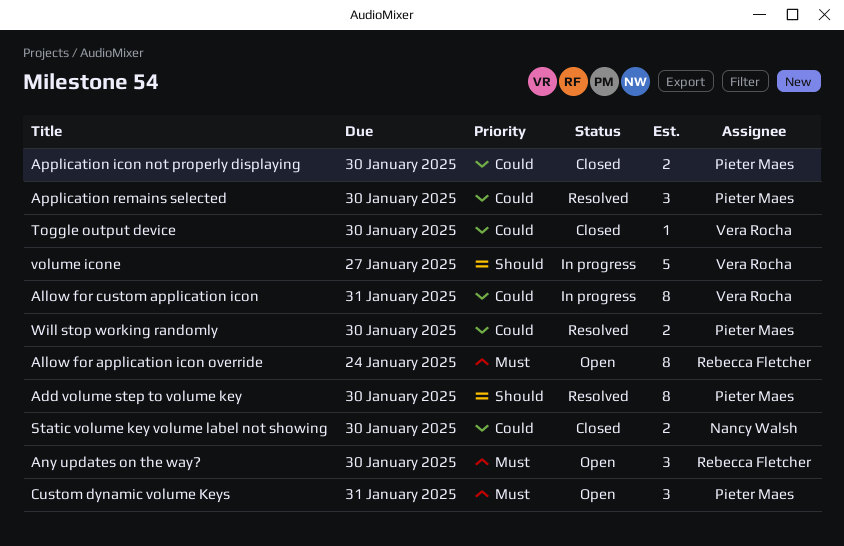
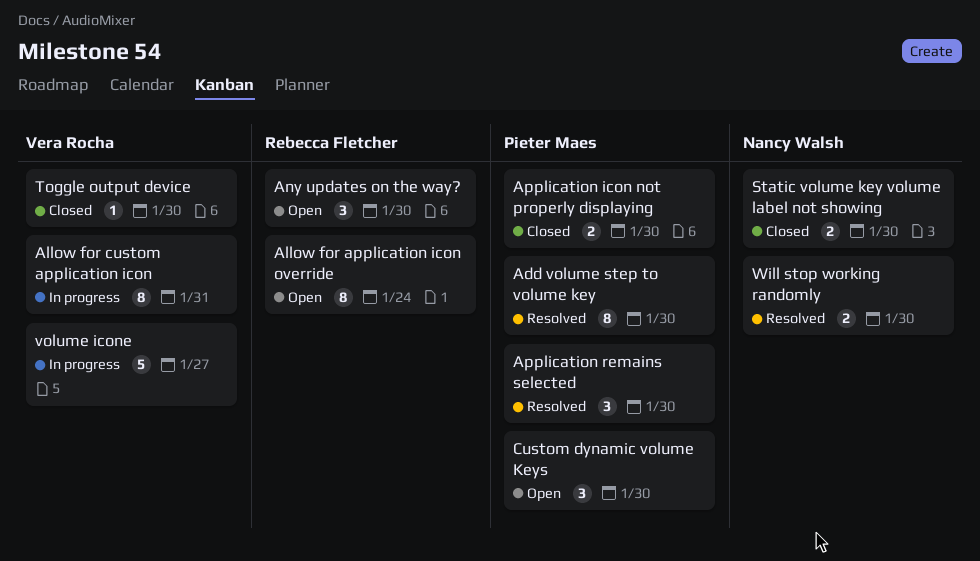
Custom dynamic volume Keys, due: Jan 31 -> Jan 30
Will stop working randomly, owner: Pieter Maes -> Nancy Walsh

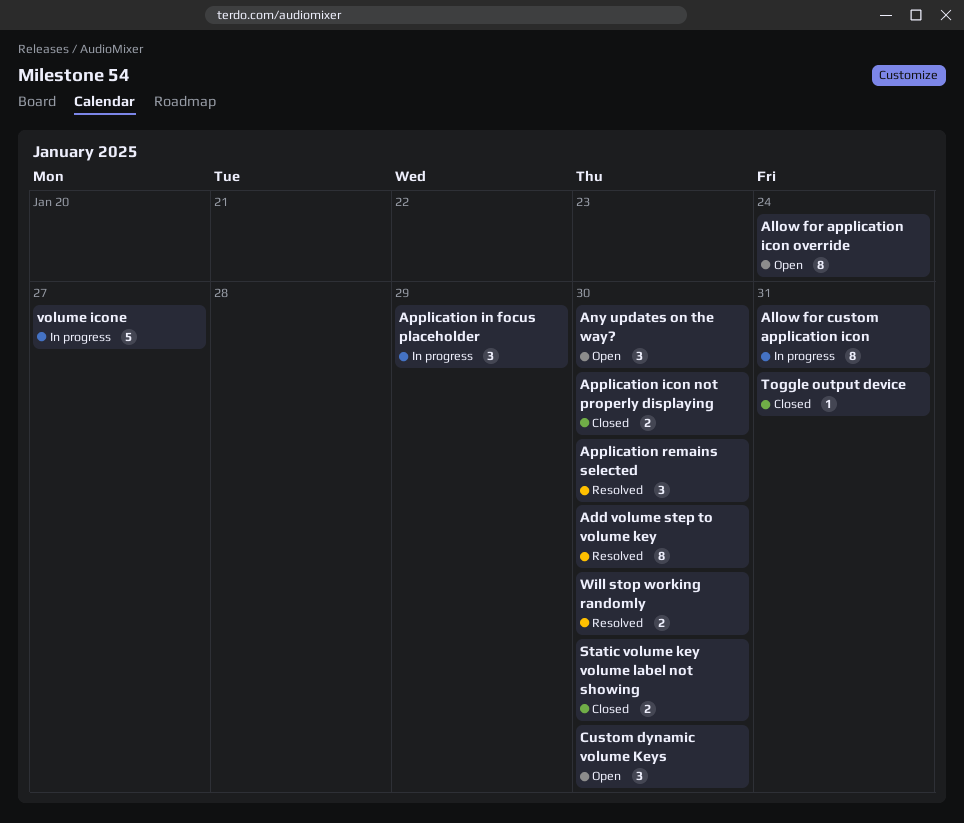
Application in focus placeholder: none -> present
Toggle output device, due: Jan 30 -> Jan 31

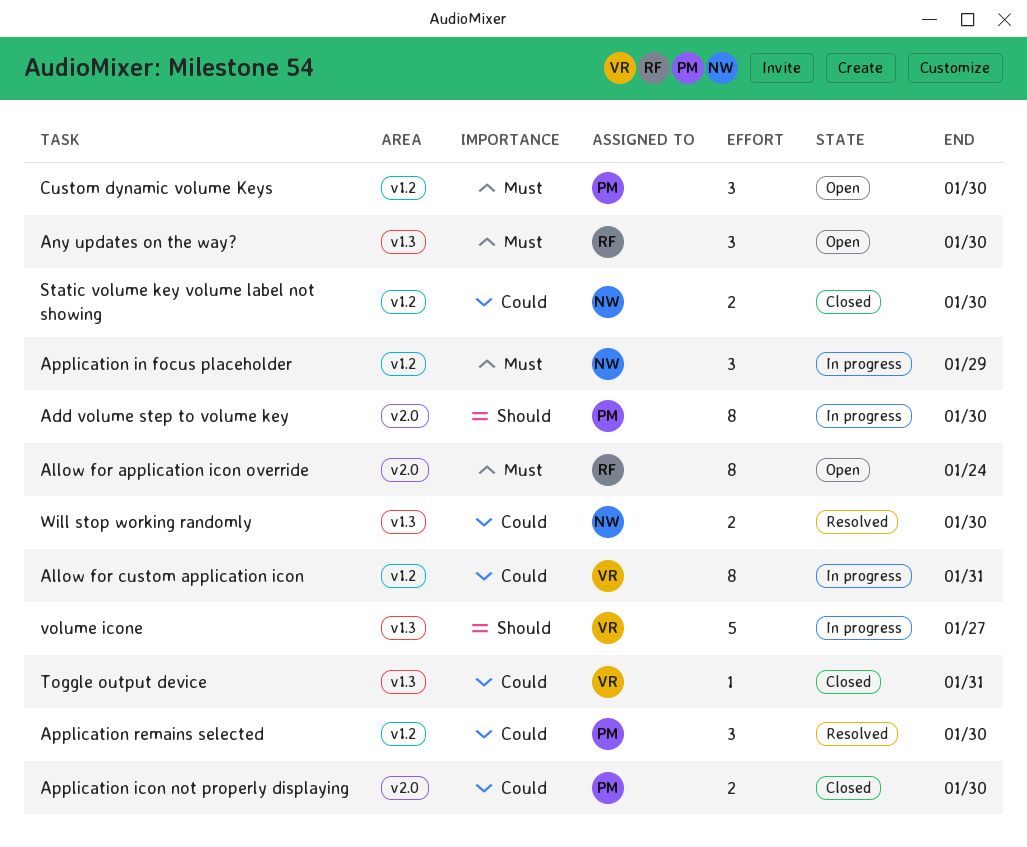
Add volume step to volume key, status: Resolved -> In progress

